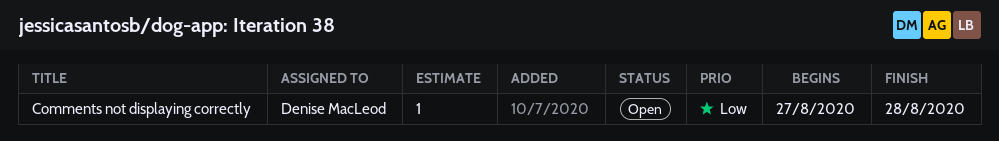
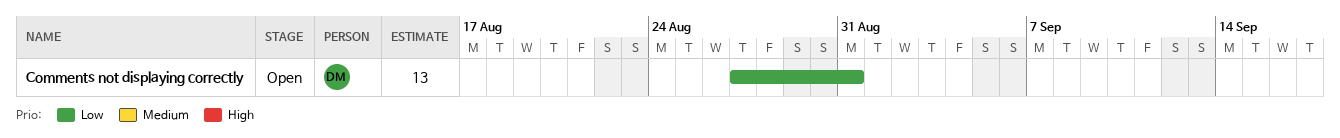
Comments not displaying correctly, estimate: 1 -> 13
Comments not displaying correctly, due: Aug 28 -> Aug 31

